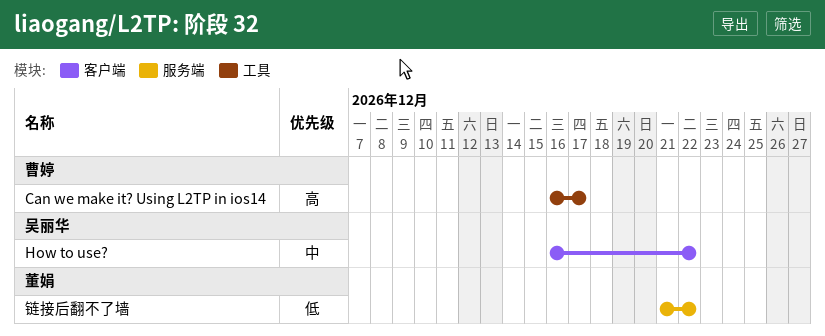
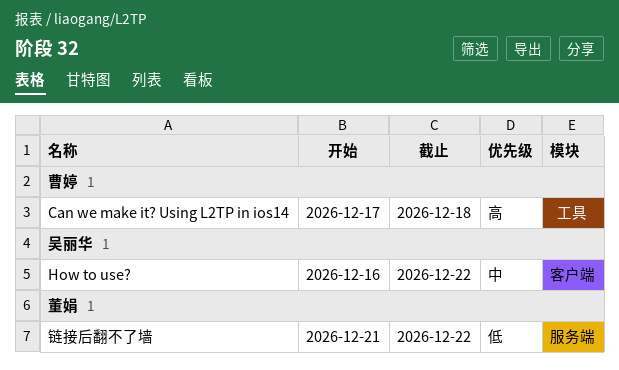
Can we make it? Using L2TP in ios14, start: Dec 16 -> Dec 17
Can we make it? Using L2TP in ios14, due: Dec 17 -> Dec 18

